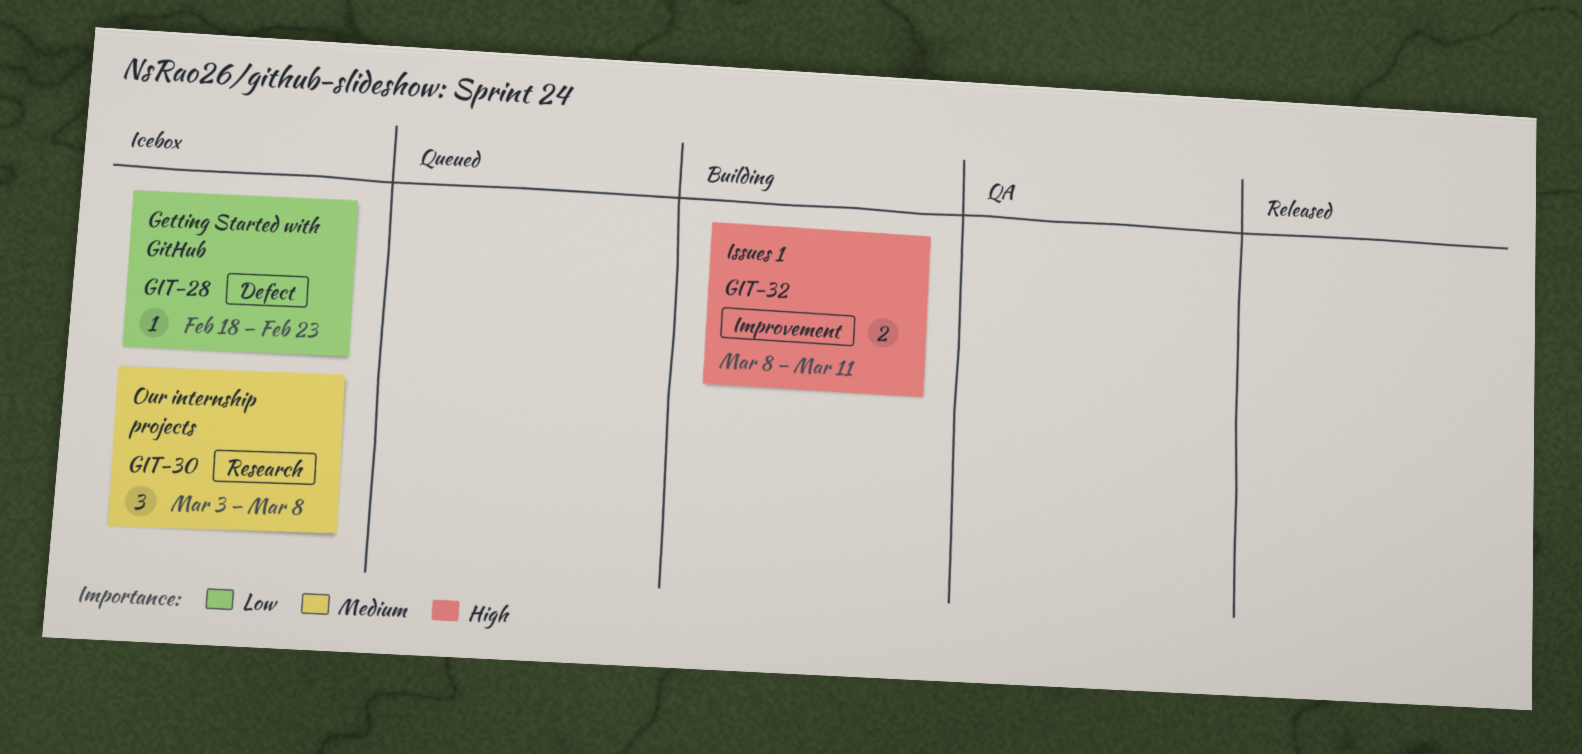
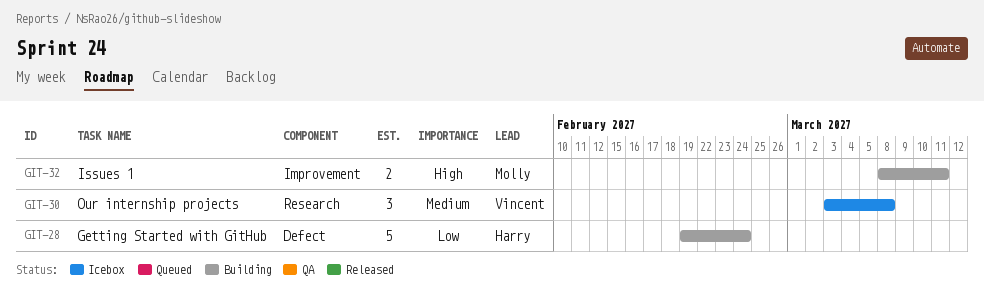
GIT-28, status: Icebox -> Building
GIT-28, estimate: 1 -> 5
GIT-28, start: Feb 18 -> Feb 19
GIT-28, due: Feb 23 -> Feb 24

